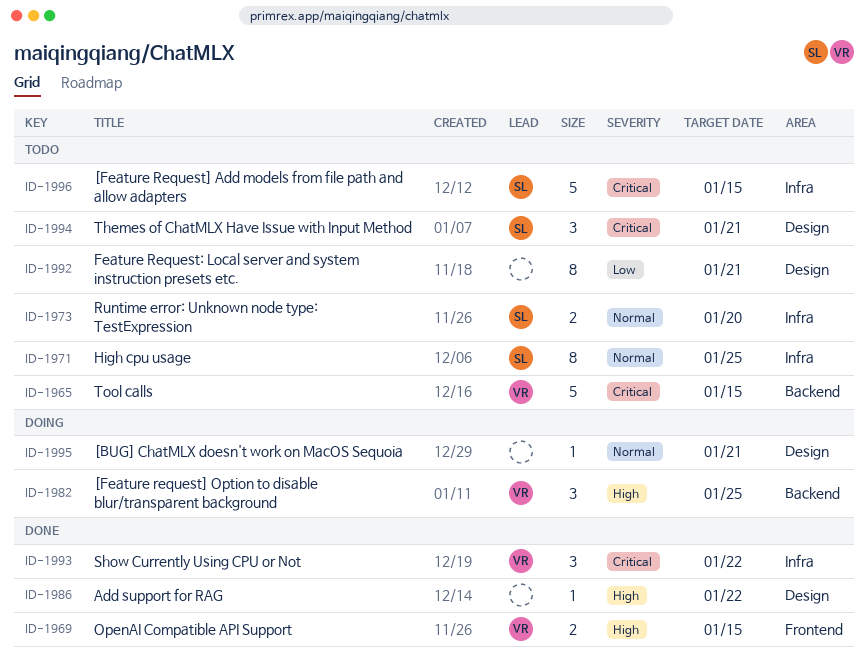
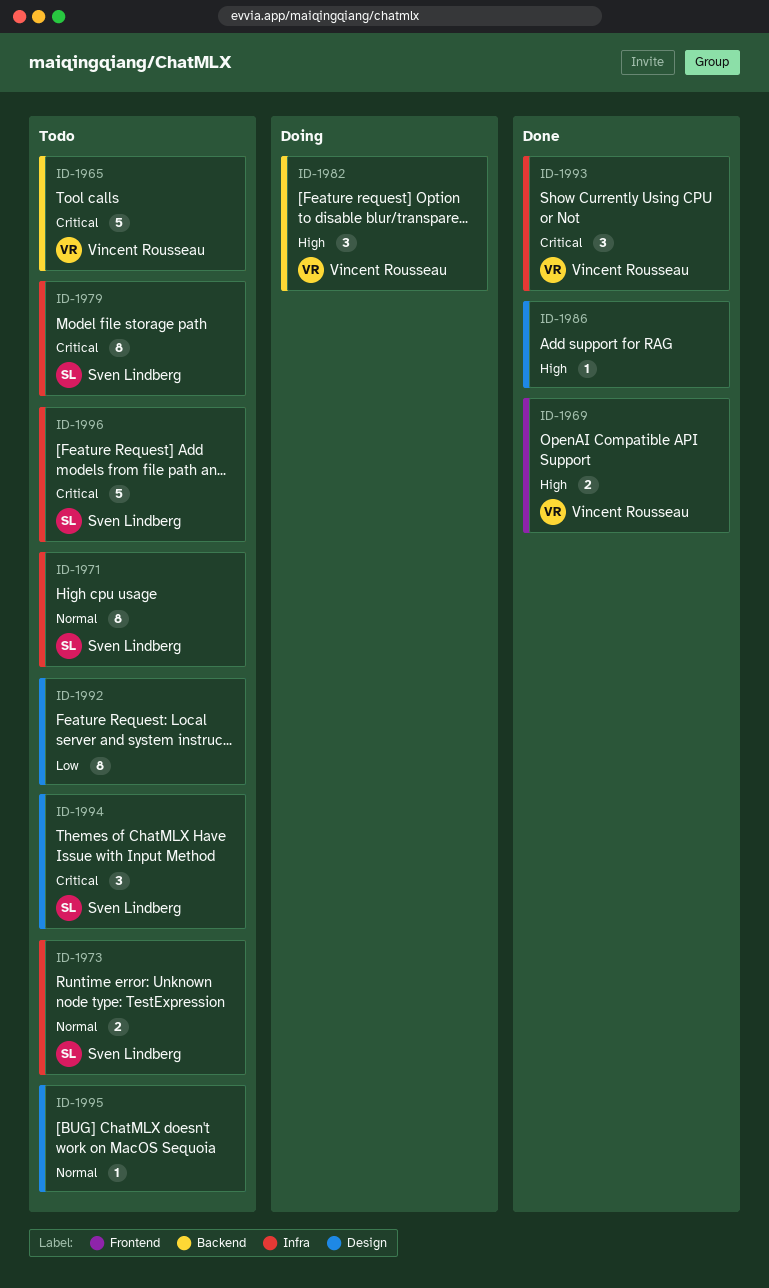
ID-1979: none -> present
ID-1995, status: Doing -> Todo

